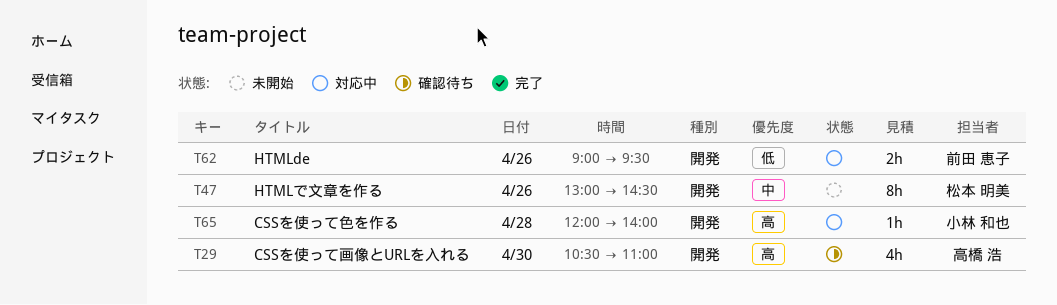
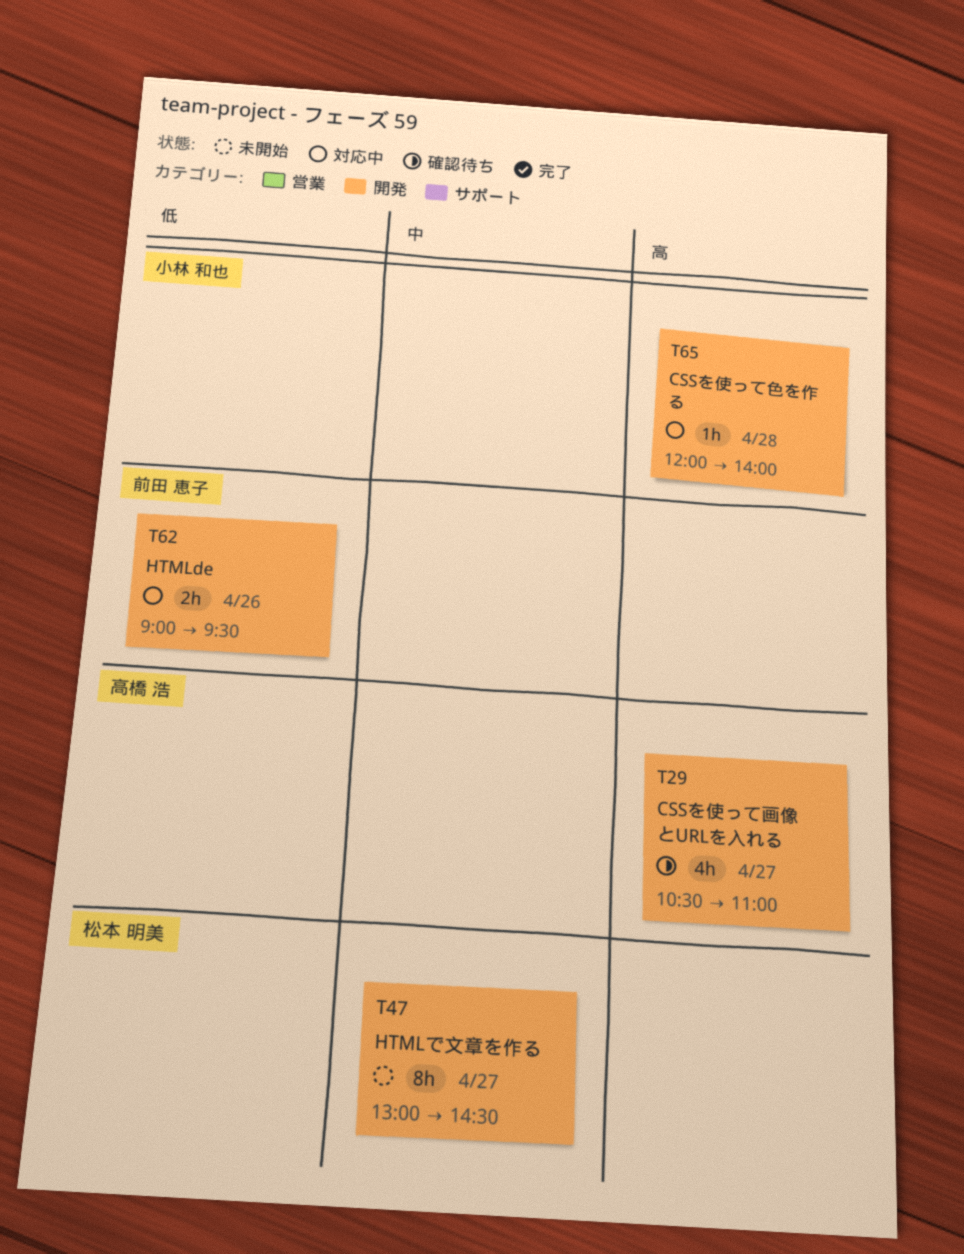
T29, day: Apr 30 -> Apr 27
T47, day: Apr 26 -> Apr 27

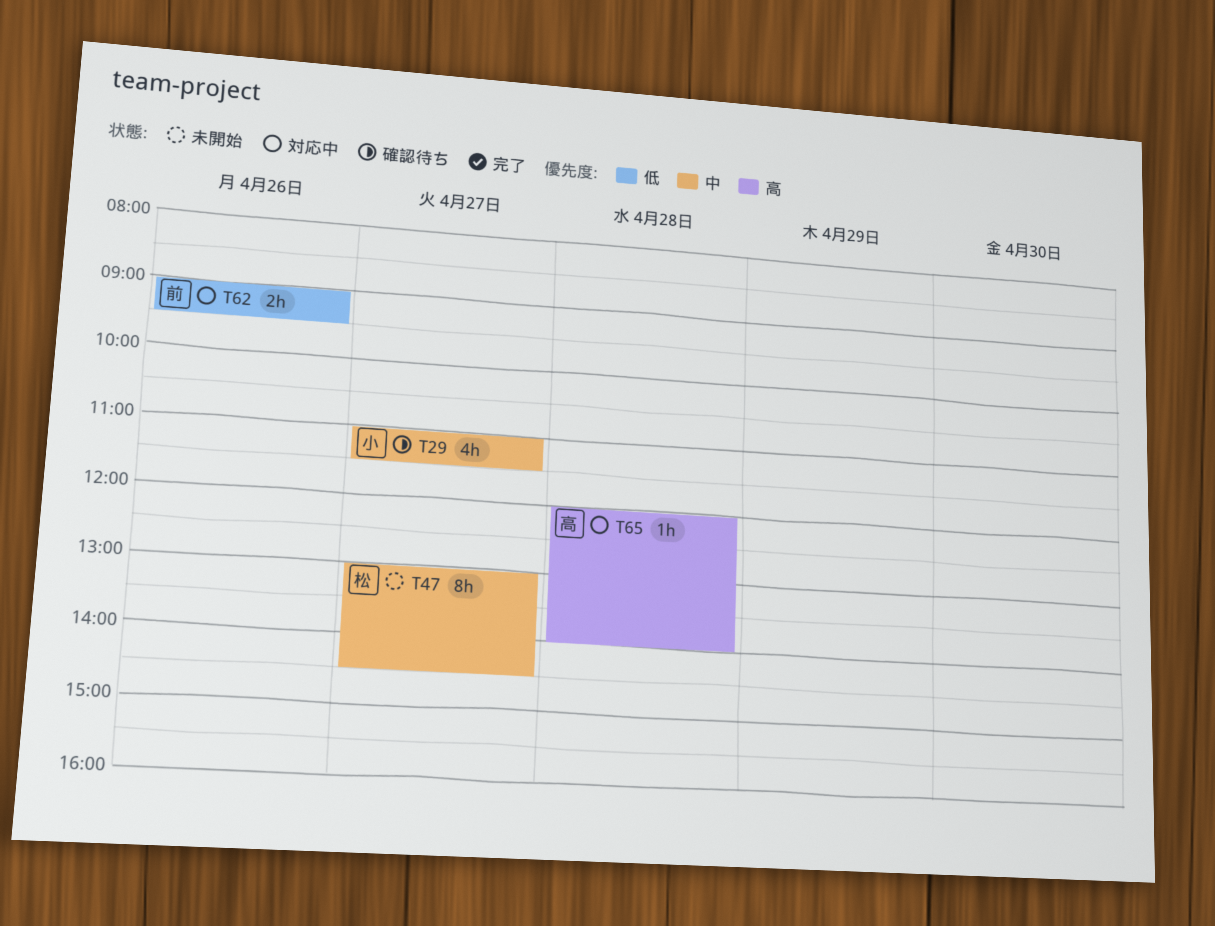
T29, owner: 高橋 浩 -> 小林 和也
T29, priority: 高 -> 中
T29, begins: 10:30 -> 11:00
T29, ends: 11:00 -> 11:30
T65, owner: 小林 和也 -> 高橋 浩

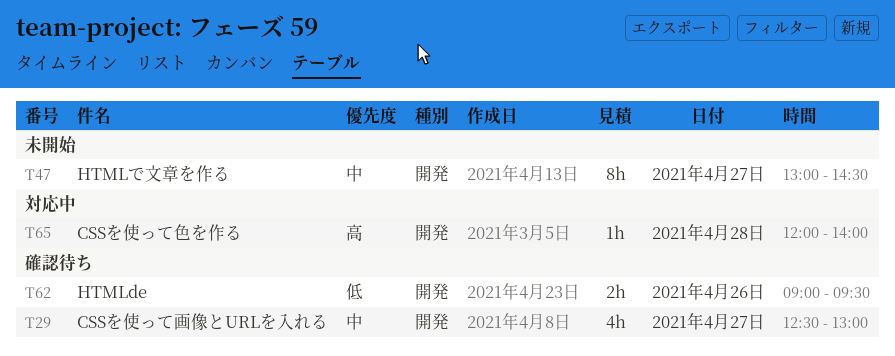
T29, begins: 11:00 -> 12:30
T29, ends: 11:30 -> 13:00
T62, status: 対応中 -> 確認待ち

